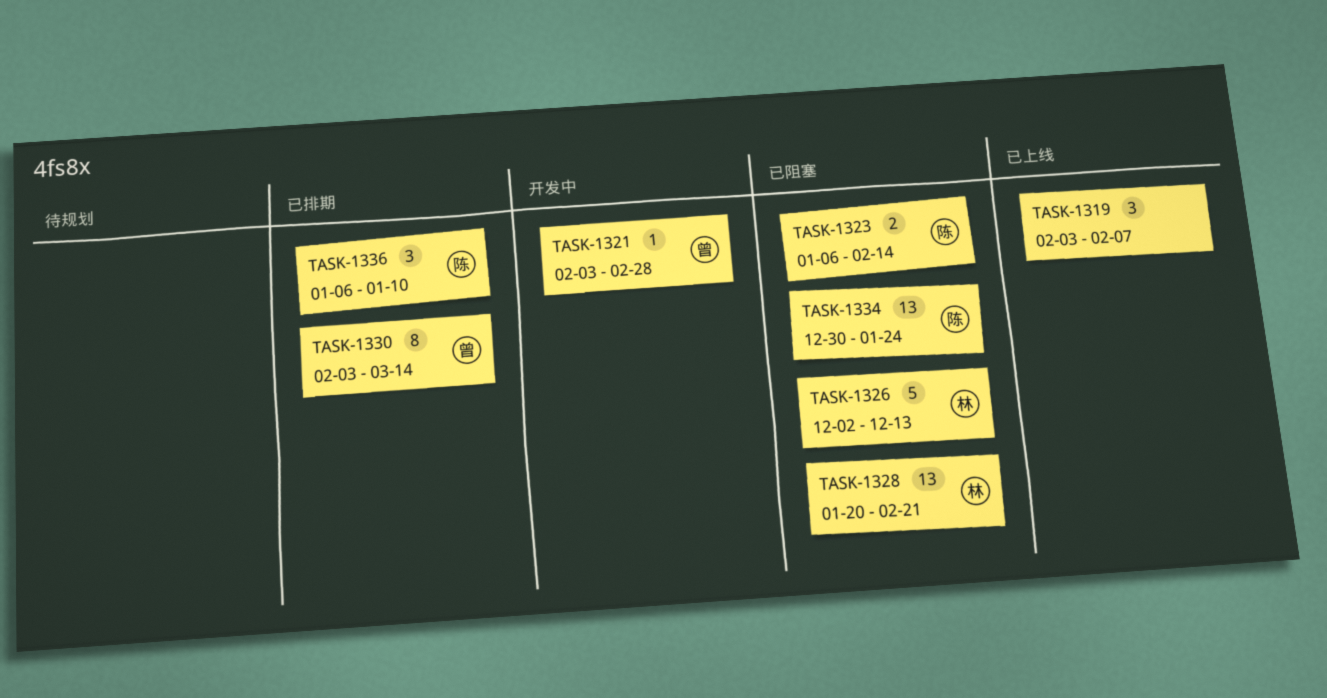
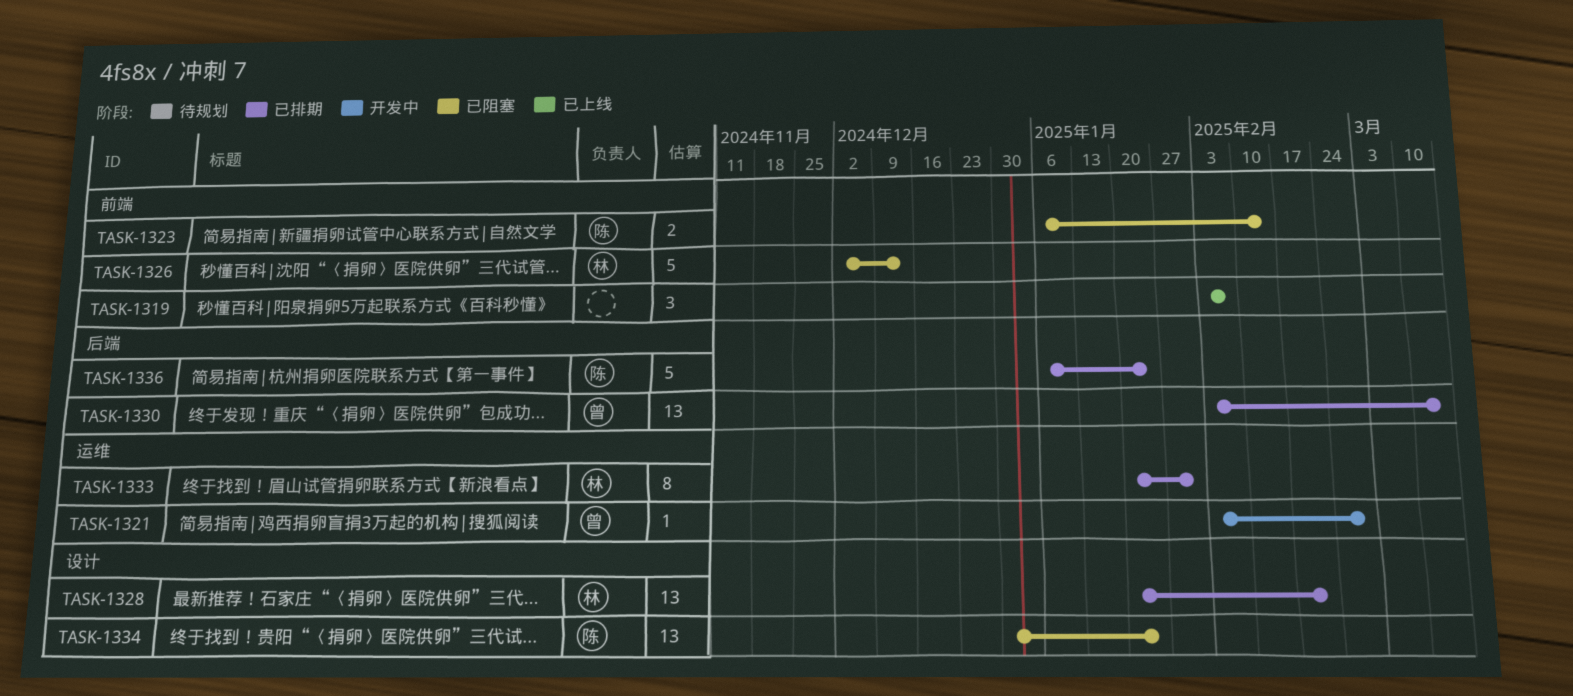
TASK-1328, status: 已阻塞 -> 已排期
TASK-1330, estimate: 8 -> 13
TASK-1333: none -> present
TASK-1336, estimate: 3 -> 5
TASK-1336, due: Jan 10 -> Jan 24

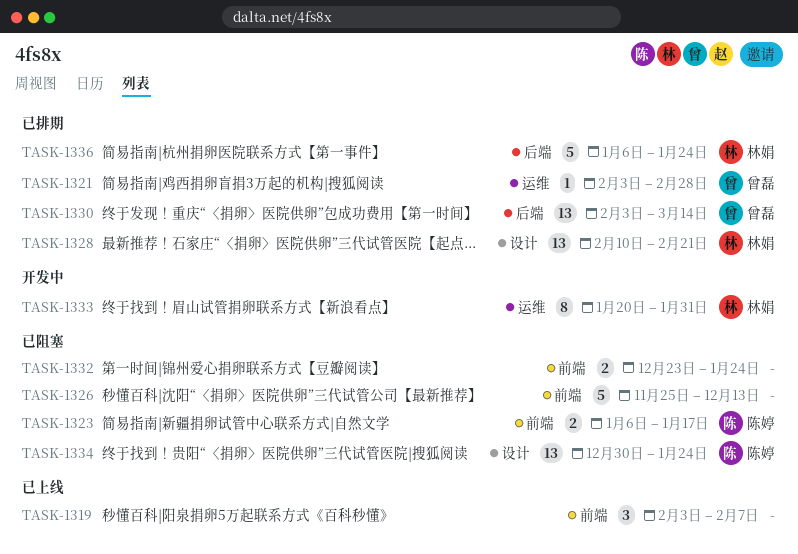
TASK-1321, status: 开发中 -> 已排期
TASK-1323, due: Feb 14 -> Jan 17
TASK-1326, owner: 林娟 -> none
TASK-1326, start: Dec 2 -> Nov 25
TASK-1328, start: Jan 20 -> Feb 10
TASK-1332: none -> present
TASK-1333, status: 已排期 -> 开发中
TASK-1336, owner: 陈婷 -> 林娟

